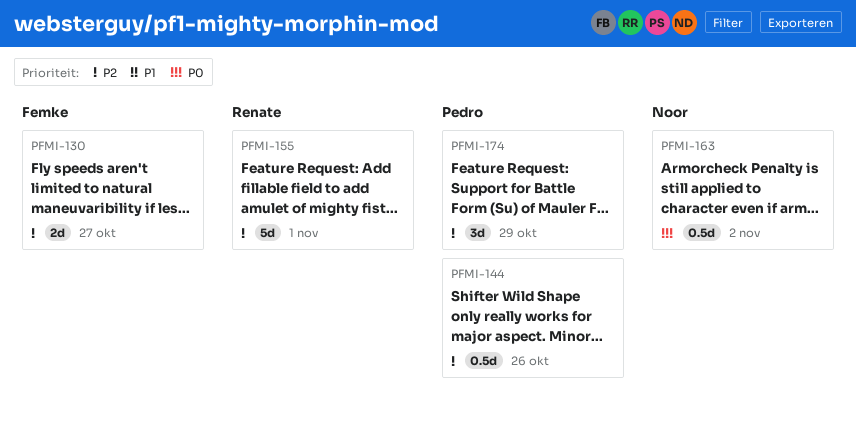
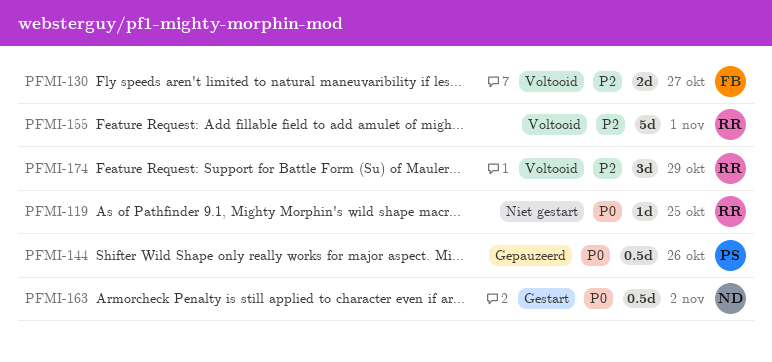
PFMI-119: none -> present
PFMI-144, priority: P2 -> P0
PFMI-174, owner: Pedro -> Renate

